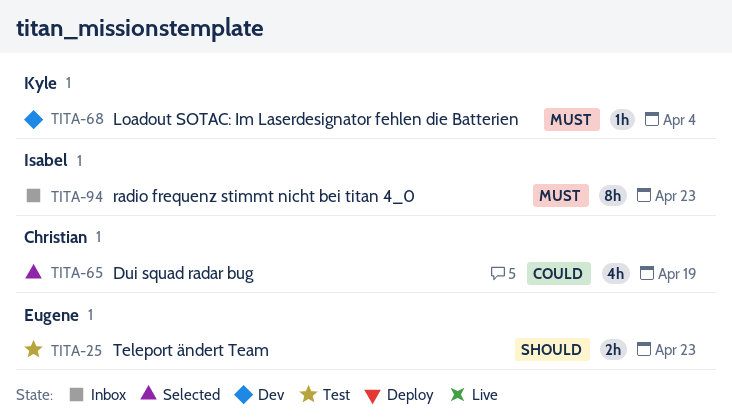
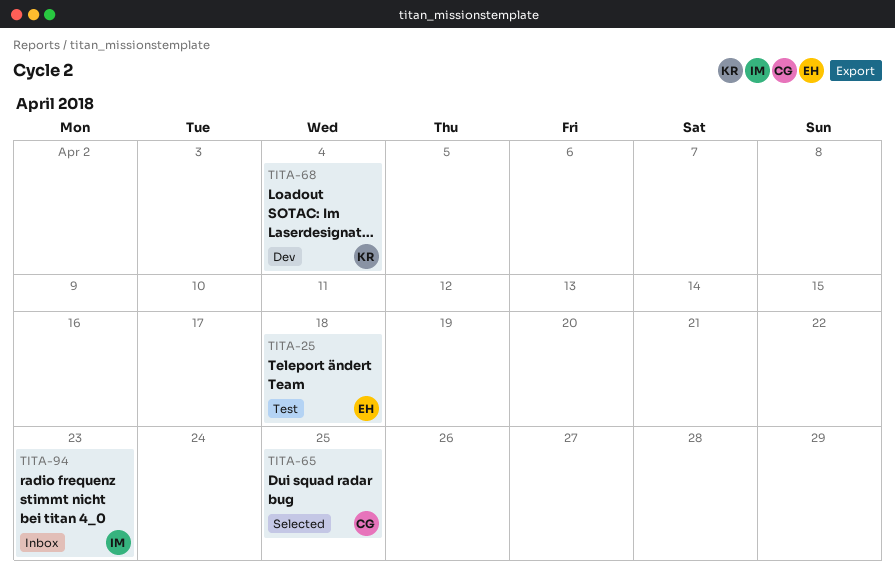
TITA-25, due: Apr 23 -> Apr 18
TITA-65, due: Apr 19 -> Apr 25

